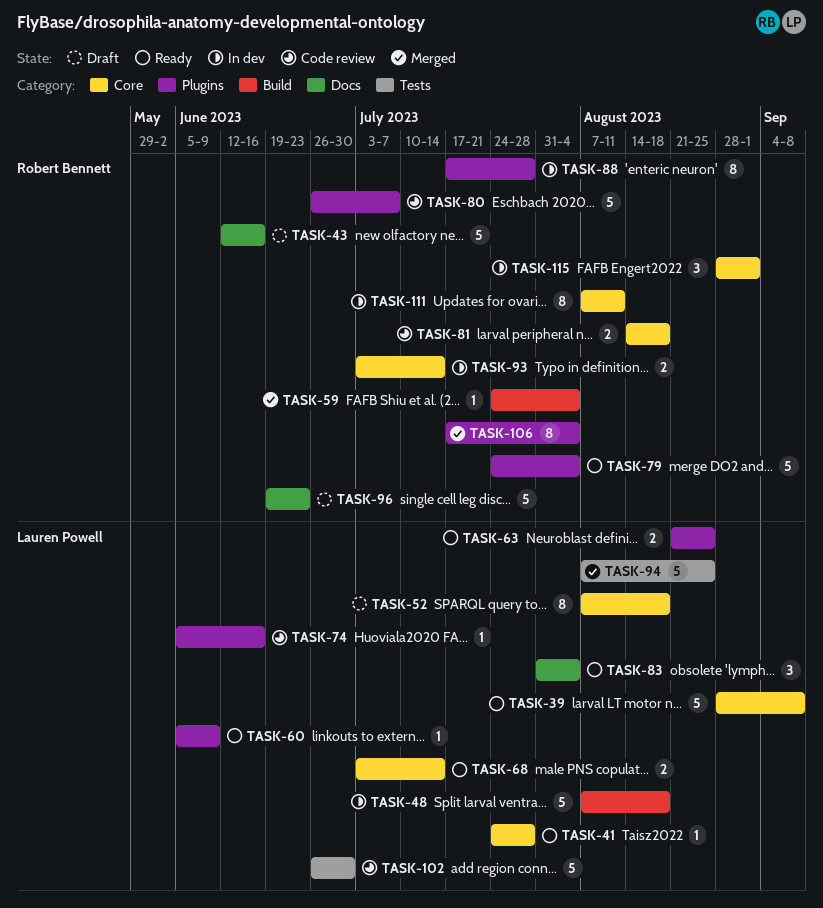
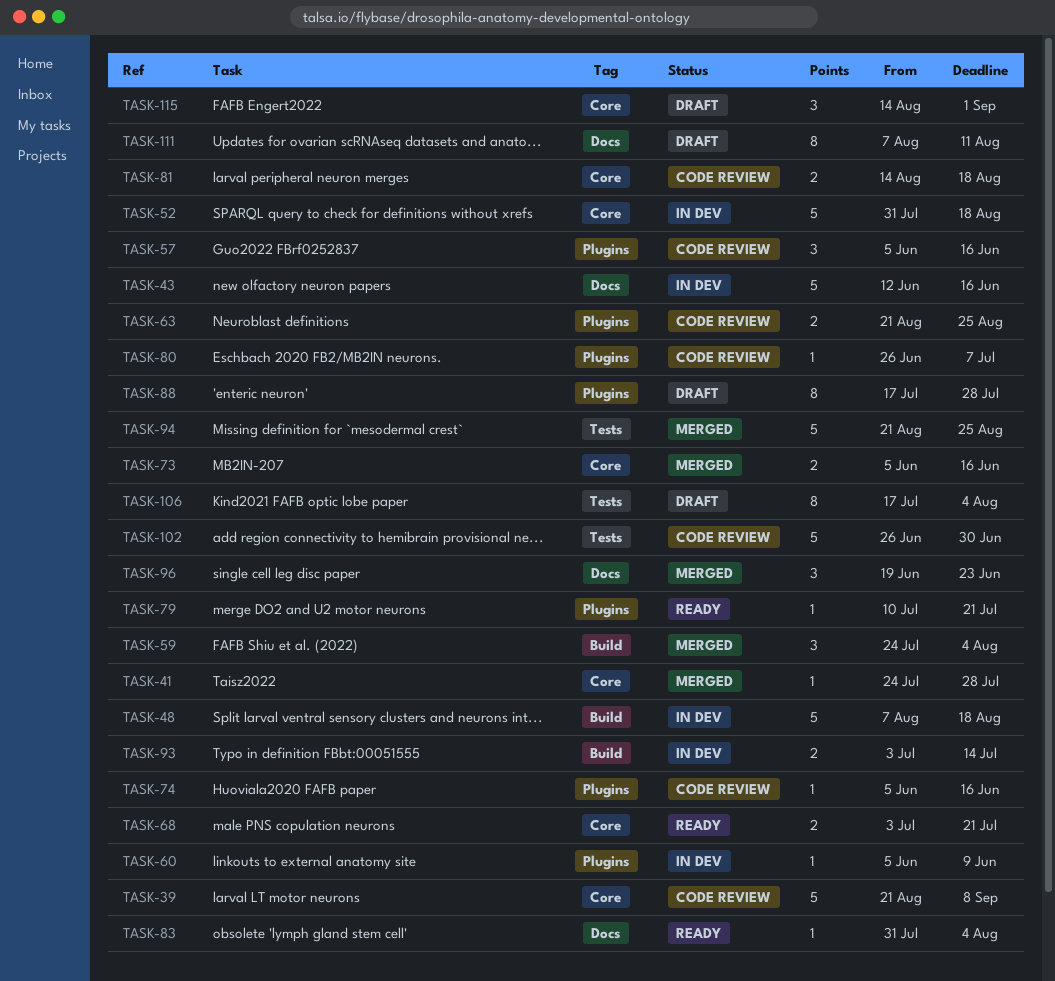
TASK-39, status: Ready -> Code review
TASK-39, start: Aug 28 -> Aug 21
TASK-41, status: Ready -> Merged
TASK-43, status: Draft -> In dev
TASK-52, status: Draft -> In dev
TASK-52, estimate: 8 -> 5
TASK-52, start: Aug 7 -> Jul 31
TASK-57: none -> present
TASK-59, estimate: 1 -> 3
TASK-60, status: Ready -> In dev
TASK-63, status: Ready -> Code review
TASK-68, due: Jul 14 -> Jul 21
TASK-73: none -> present
TASK-79, estimate: 5 -> 1
TASK-79, start: Jul 24 -> Jul 10
TASK-79, due: Aug 4 -> Jul 21
TASK-80, estimate: 5 -> 1
TASK-83, estimate: 3 -> 1
TASK-88, status: In dev -> Draft
TASK-93, label: Core -> Build
TASK-94, start: Aug 7 -> Aug 21
TASK-96, status: Draft -> Merged
TASK-96, estimate: 5 -> 3
TASK-106, status: Merged -> Draft
TASK-106, label: Plugins -> Tests
TASK-111, status: In dev -> Draft
TASK-111, label: Core -> Docs
TASK-115, status: In dev -> Draft
TASK-115, start: Aug 28 -> Aug 14

